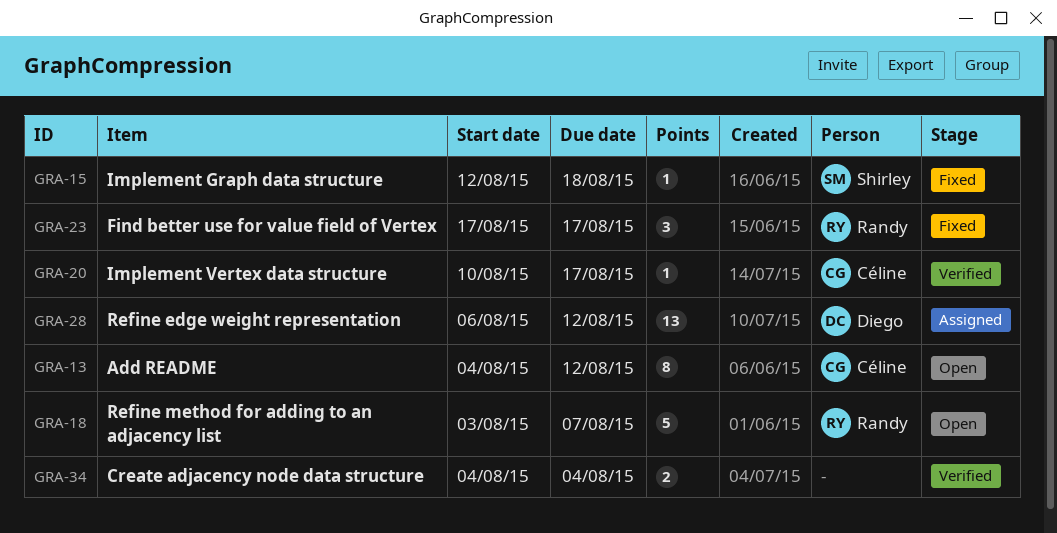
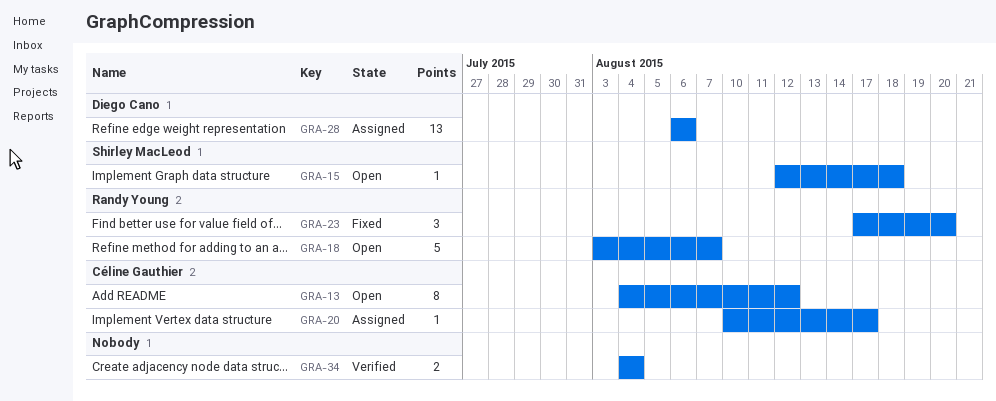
GRA-15, status: Fixed -> Open
GRA-20, status: Verified -> Assigned
GRA-23, due: Aug 17 -> Aug 20
GRA-28, due: Aug 12 -> Aug 6

